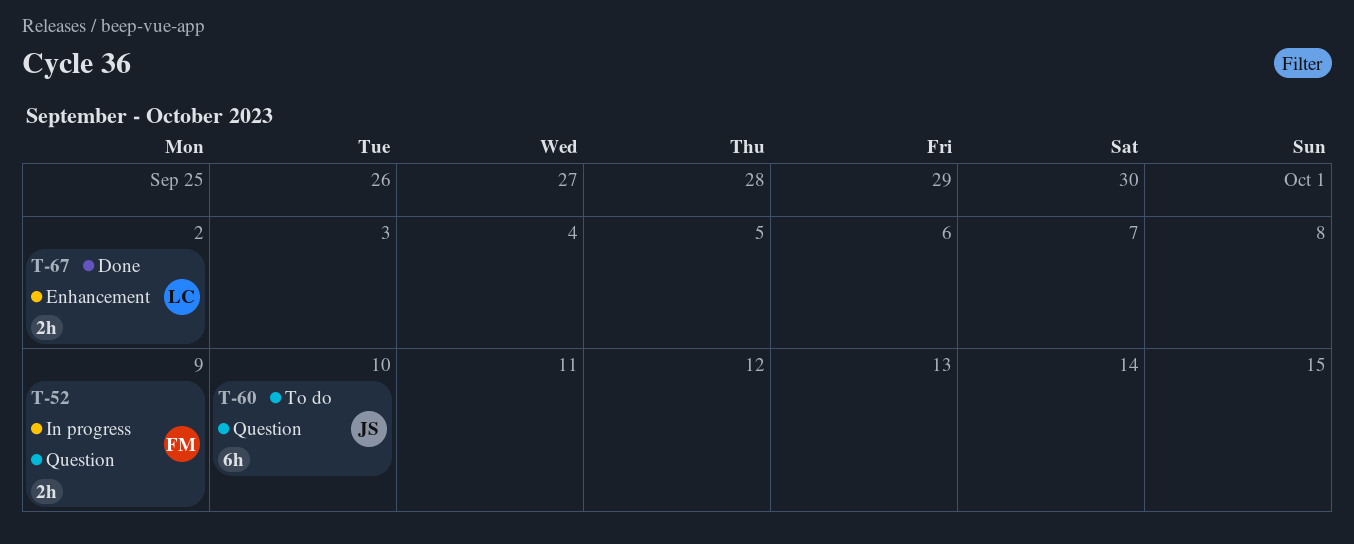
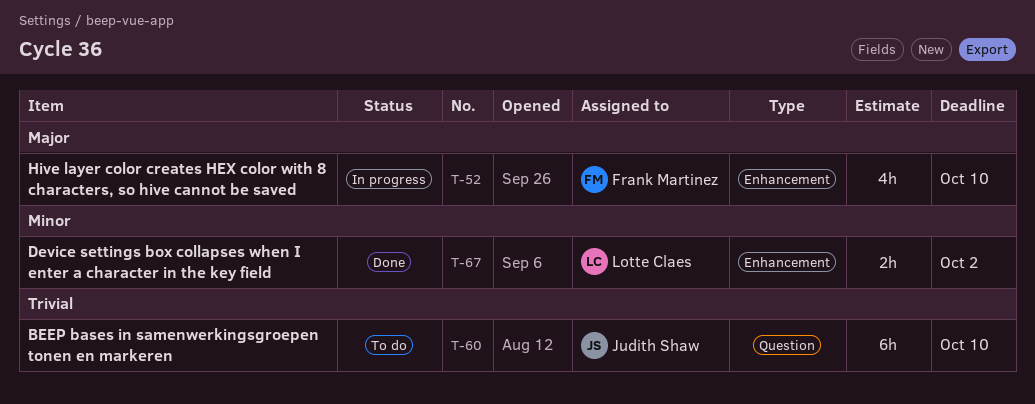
T-52, label: Question -> Enhancement
T-52, estimate: 2h -> 4h
T-52, due: Oct 9 -> Oct 10

